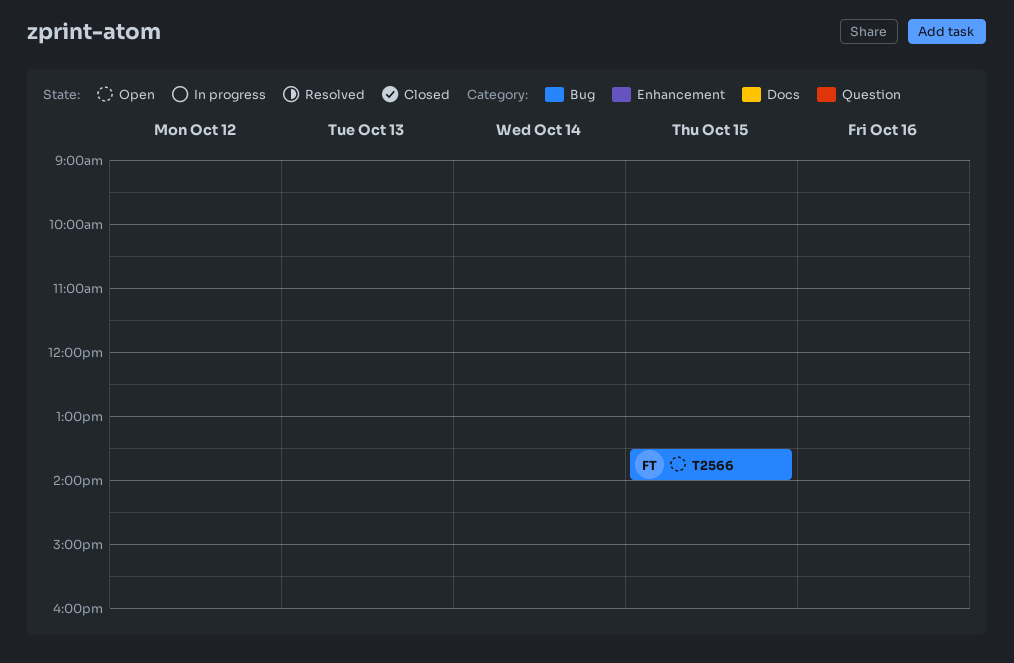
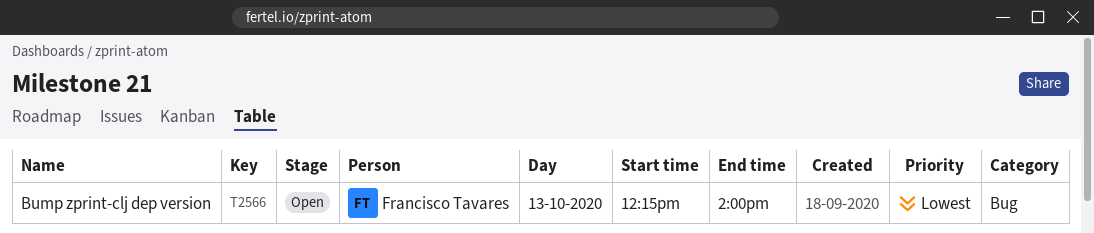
T2566, day: Oct 15 -> Oct 13
T2566, begins: 13:30 -> 12:15

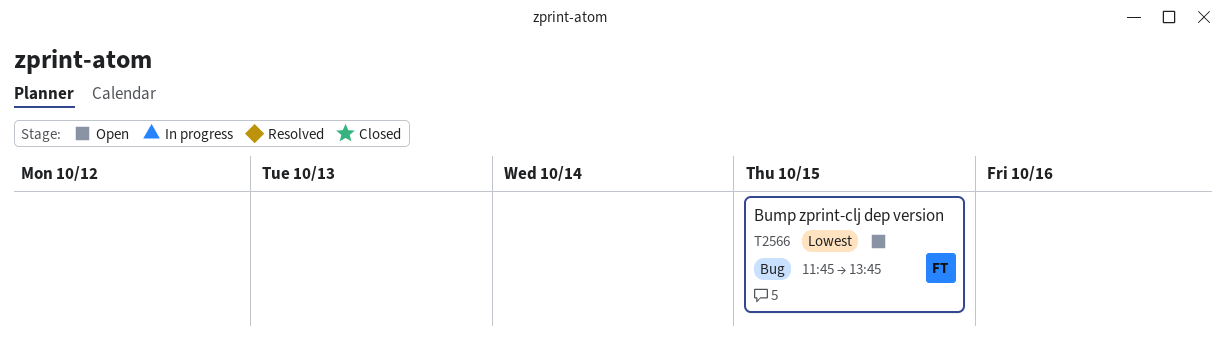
T2566, day: Oct 13 -> Oct 15
T2566, begins: 12:15 -> 11:45
T2566, ends: 14:00 -> 13:45

